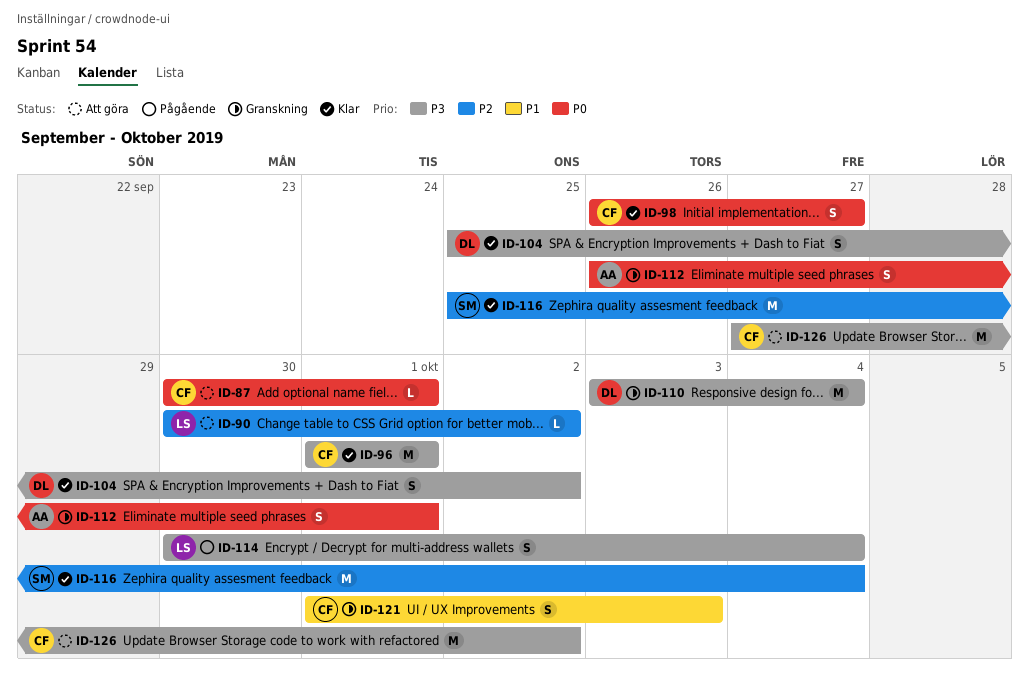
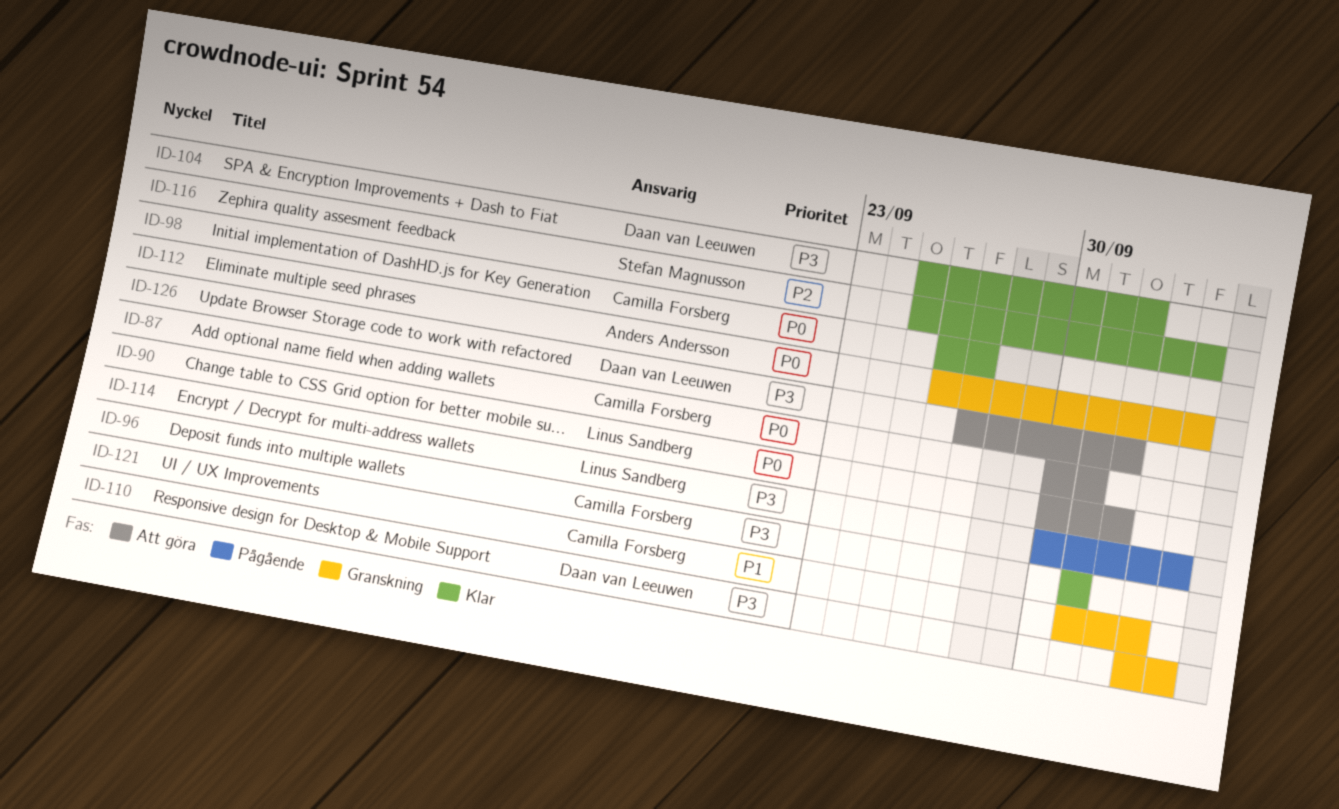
ID-90, priority: P2 -> P0
ID-112, due: Oct 1 -> Oct 4
ID-126, owner: Camilla Forsberg -> Daan van Leeuwen

